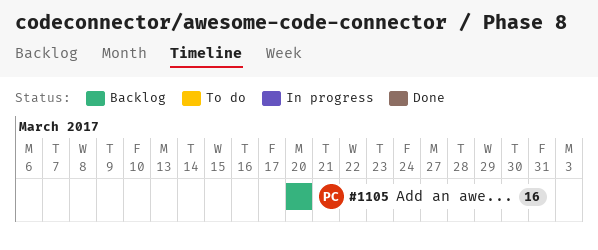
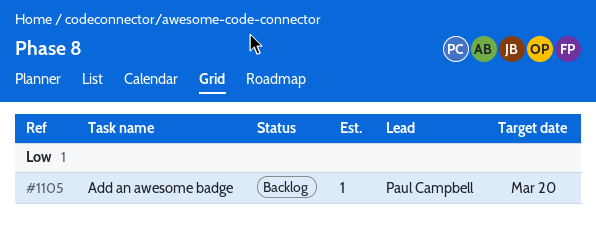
#1105, estimate: 16 -> 1

